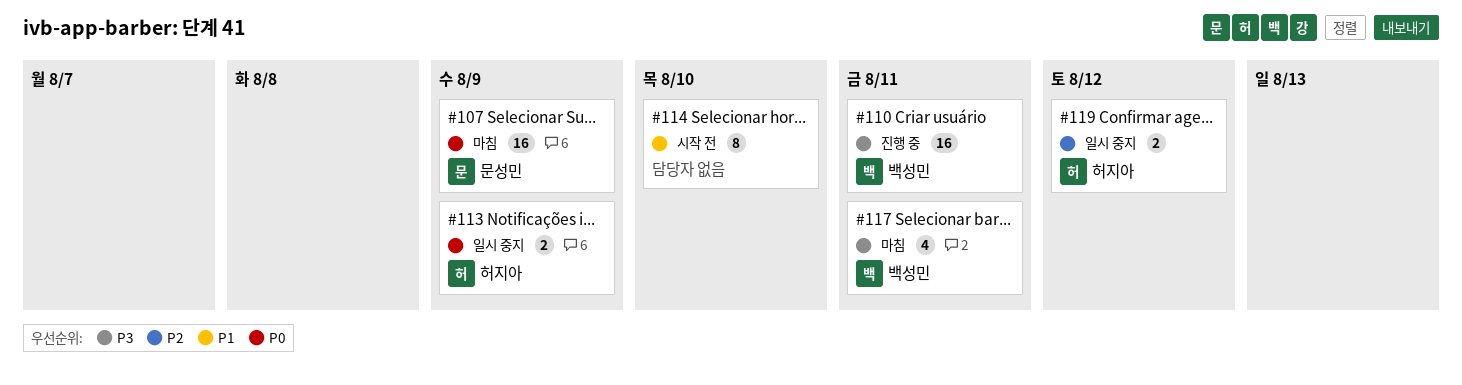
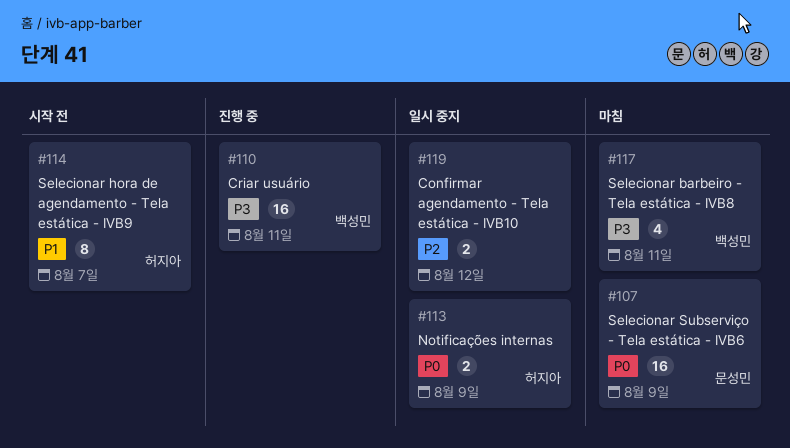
#114, owner: none -> 허지아
#114, due: Aug 10 -> Aug 7
#119, owner: 허지아 -> none

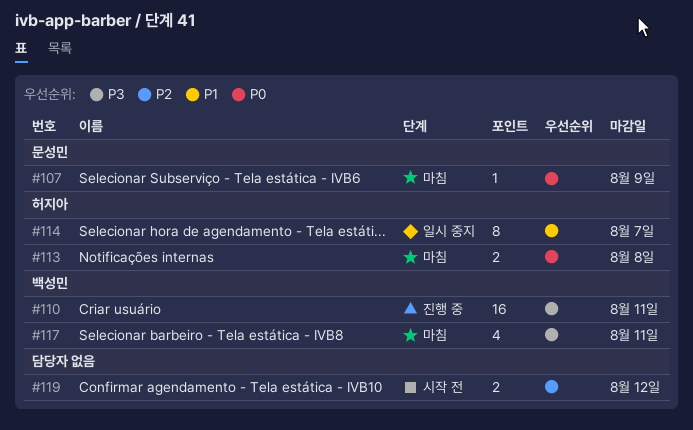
#107, estimate: 16 -> 1
#113, status: 일시 중지 -> 마침
#113, due: Aug 9 -> Aug 8
#114, status: 시작 전 -> 일시 중지
#119, status: 일시 중지 -> 시작 전

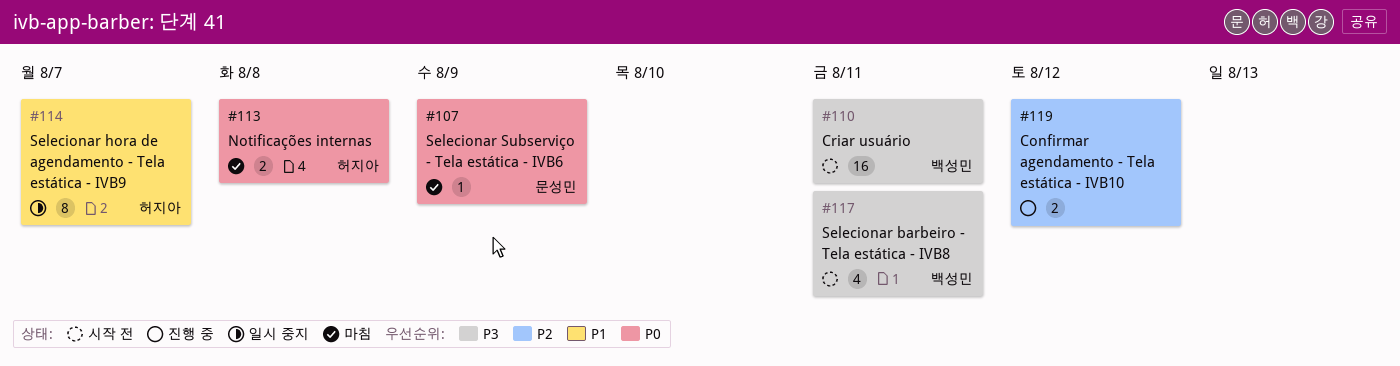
#110, status: 진행 중 -> 시작 전
#117, status: 마침 -> 시작 전
#119, status: 시작 전 -> 진행 중

